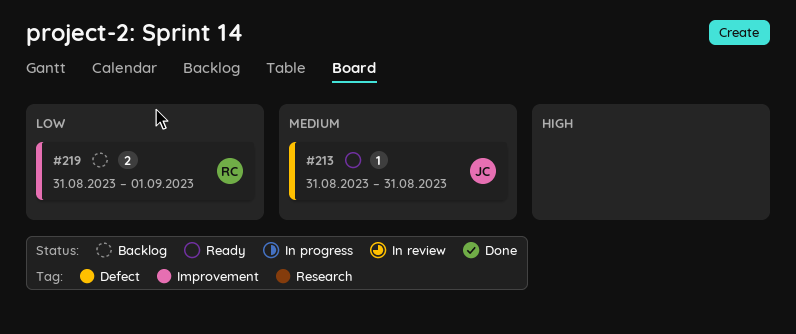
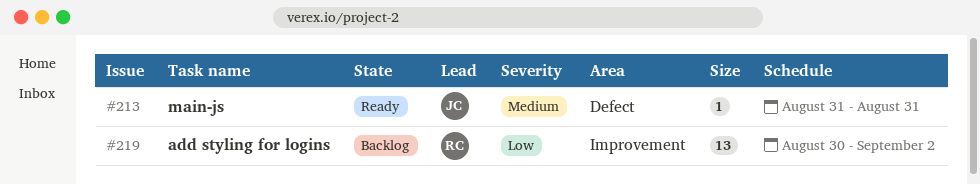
#219, estimate: 2 -> 13
#219, start: Aug 31 -> Aug 30
#219, due: Sep 1 -> Sep 2

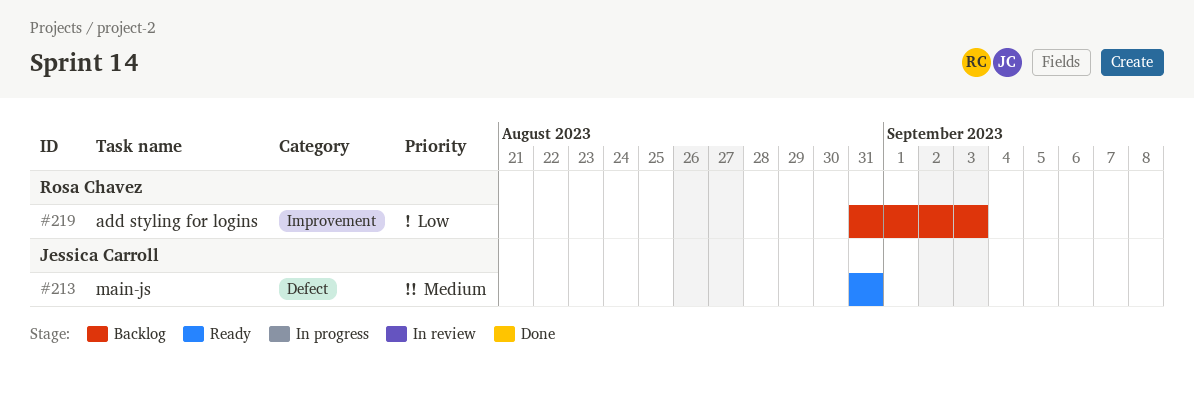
#219, start: Aug 30 -> Aug 31
#219, due: Sep 2 -> Sep 3

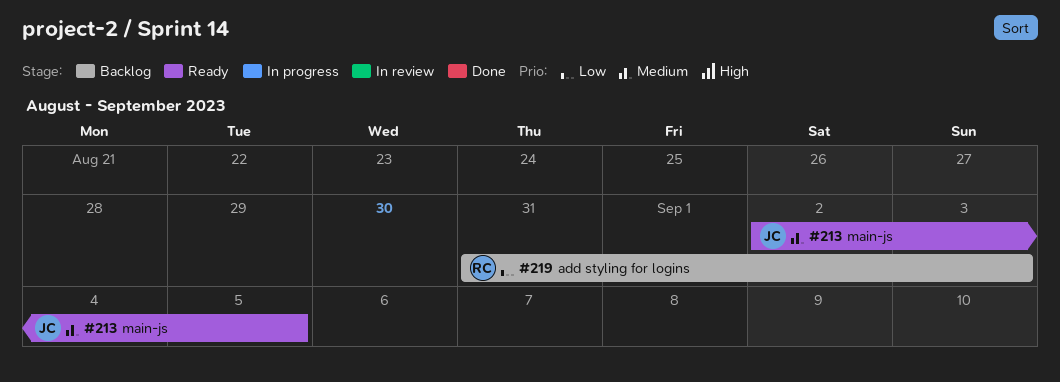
#213, start: Aug 31 -> Sep 2
#213, due: Aug 31 -> Sep 5

